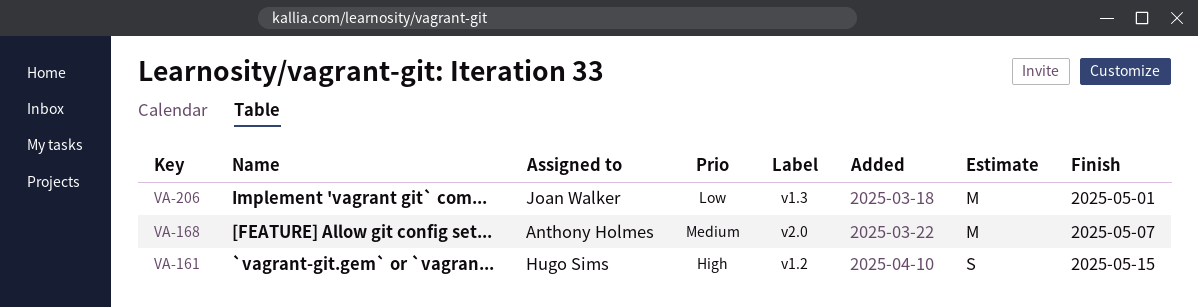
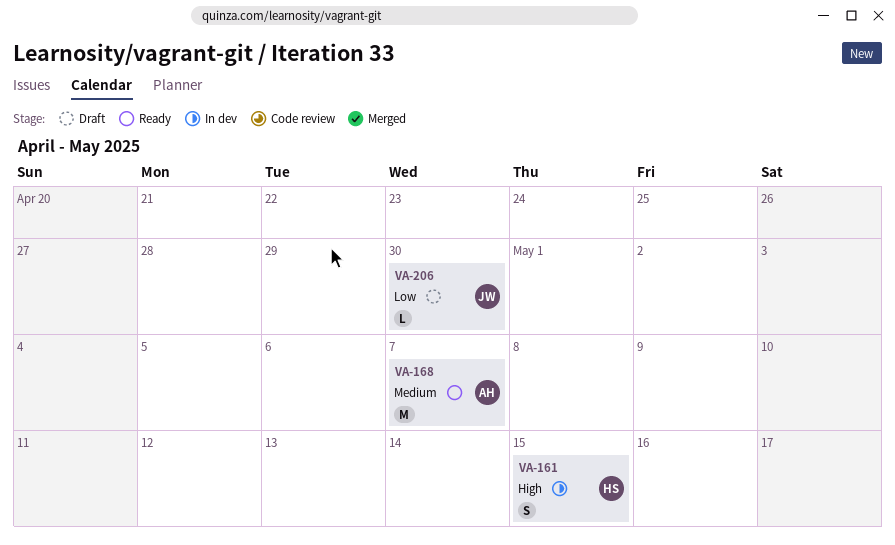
VA-206, estimate: M -> L
VA-206, due: May 1 -> Apr 30

